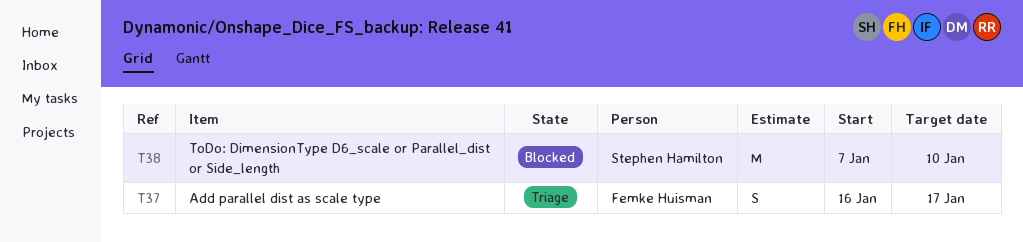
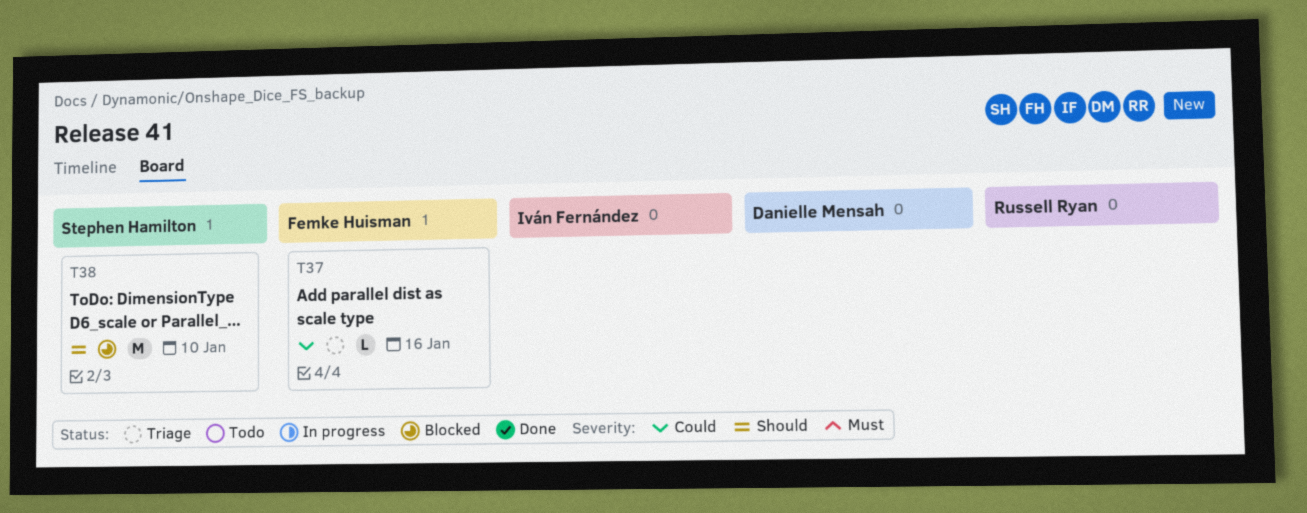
T37, estimate: S -> L
T37, due: Jan 17 -> Jan 16

